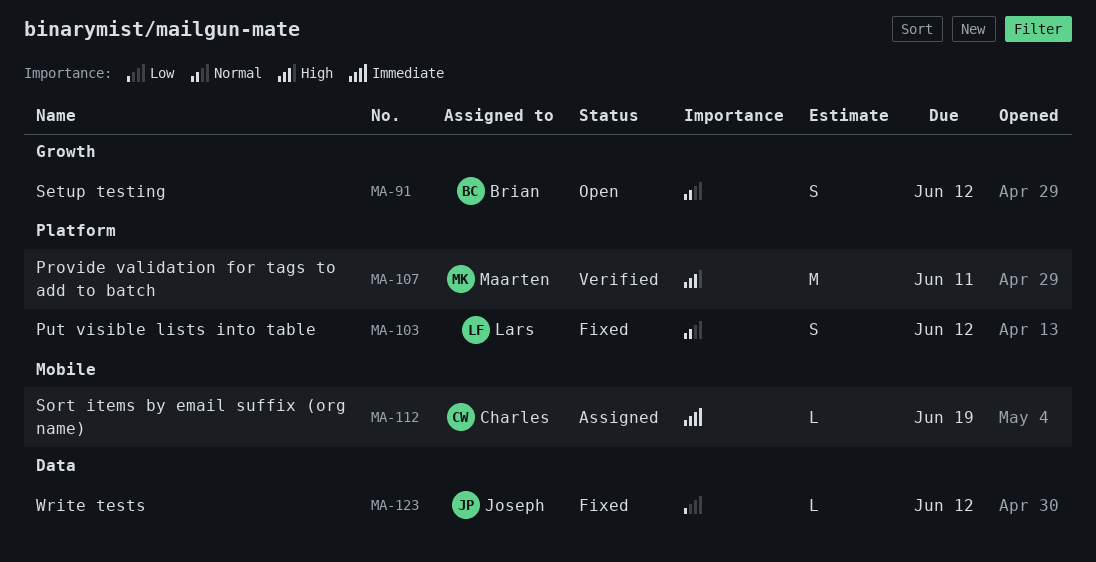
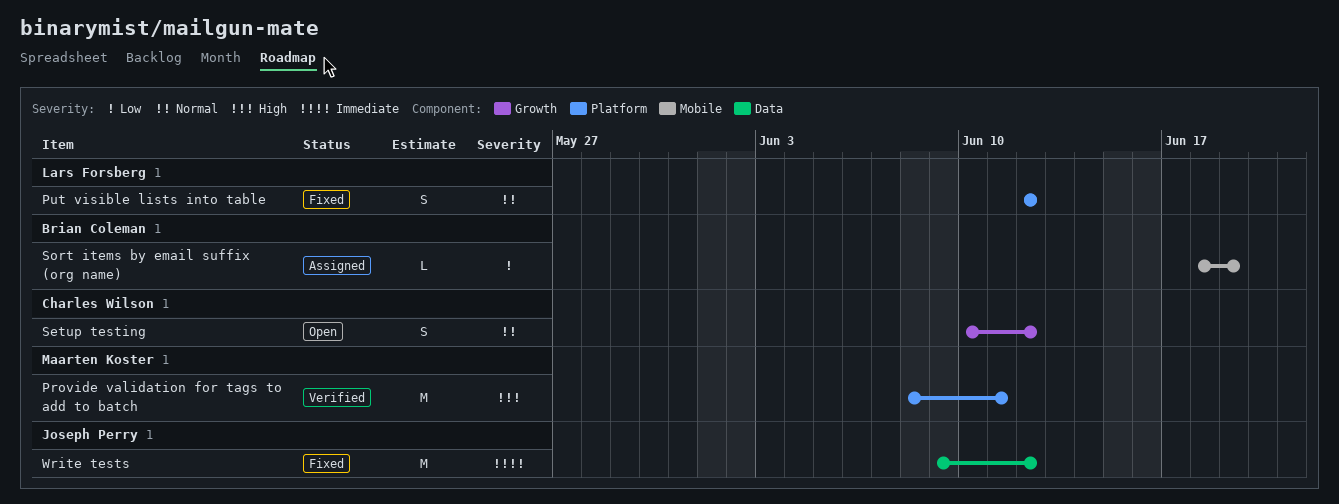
Setup testing, owner: Brian Coleman -> Charles Wilson
Sort items by email suffix (org name), owner: Charles Wilson -> Brian Coleman
Sort items by email suffix (org name), priority: Immediate -> Low
Write tests, priority: Low -> Immediate
Write tests, estimate: L -> M

